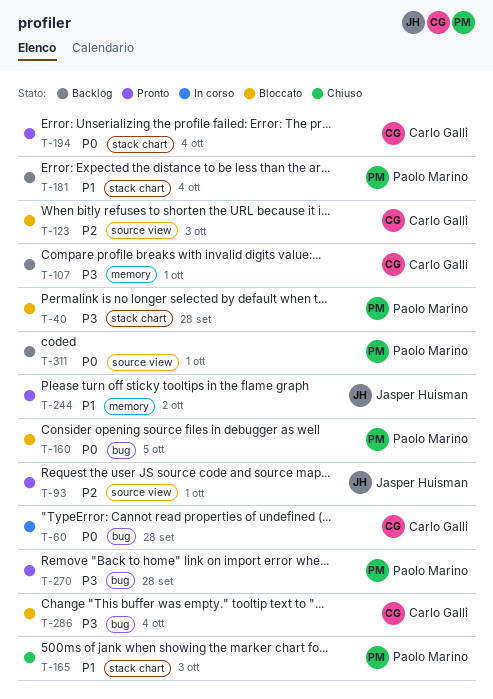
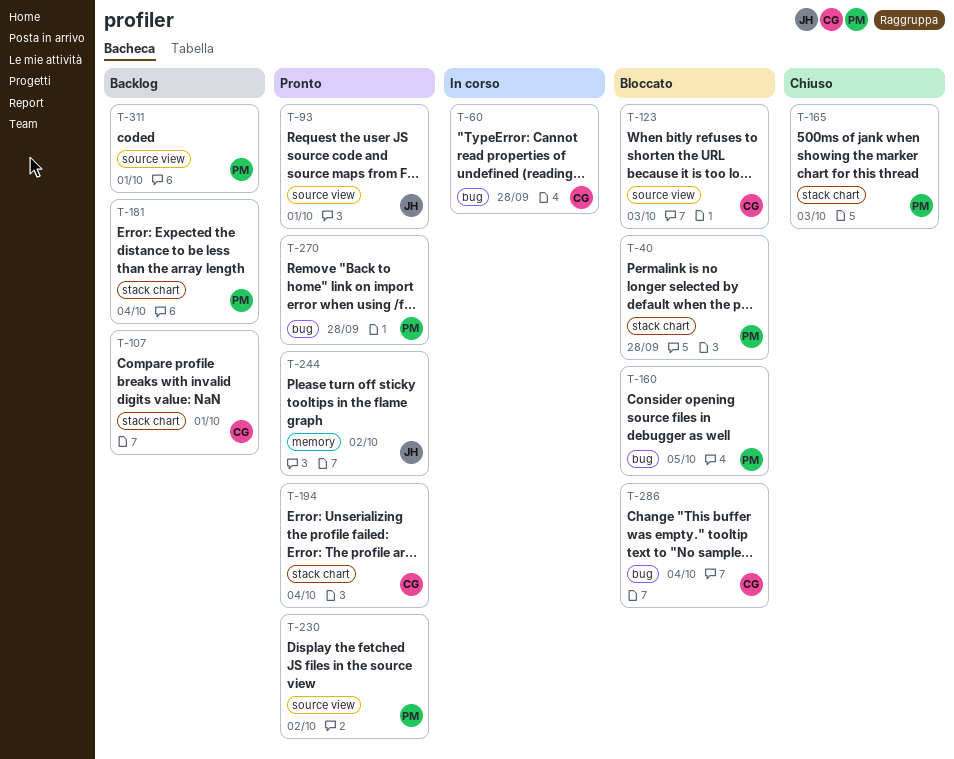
T-107, label: memory -> stack chart
T-230: none -> present

